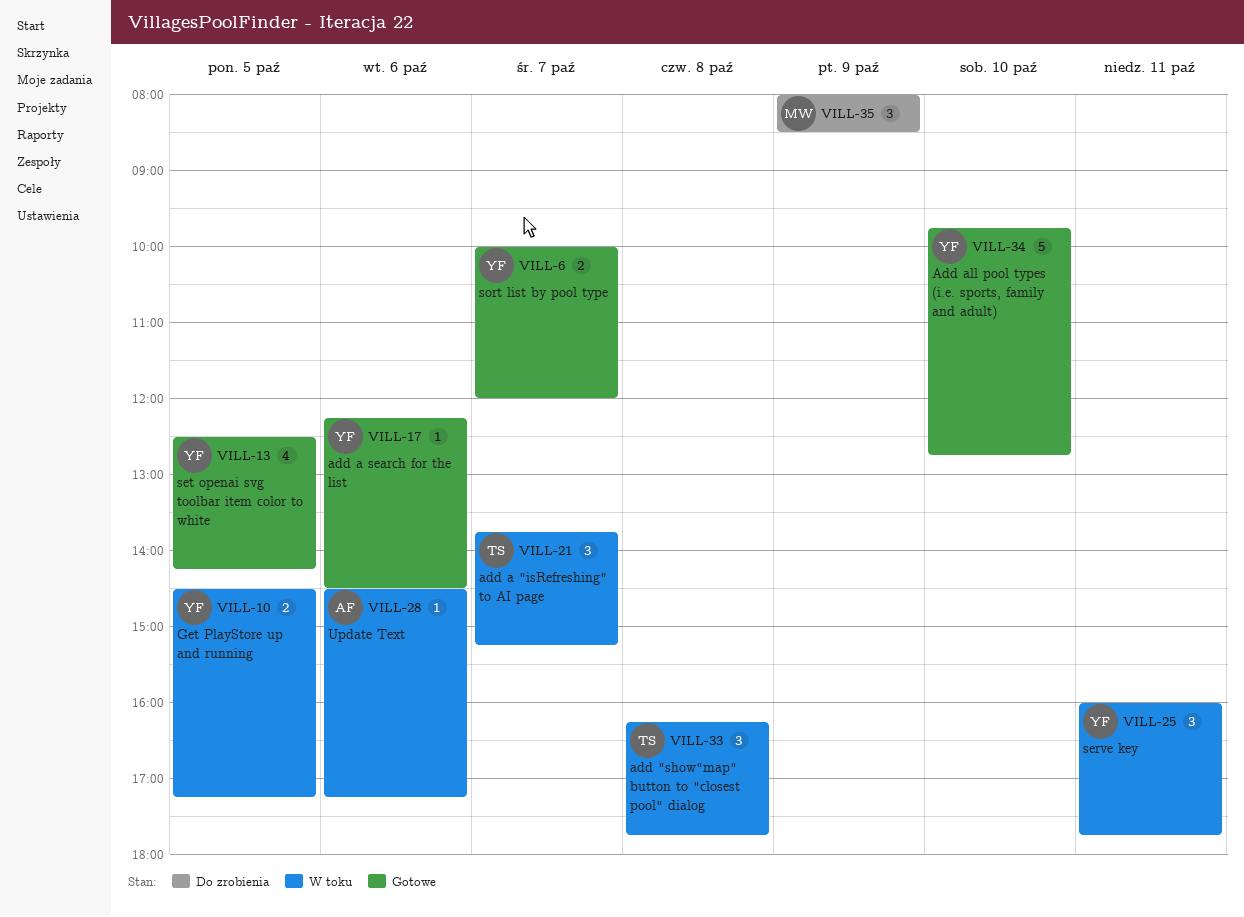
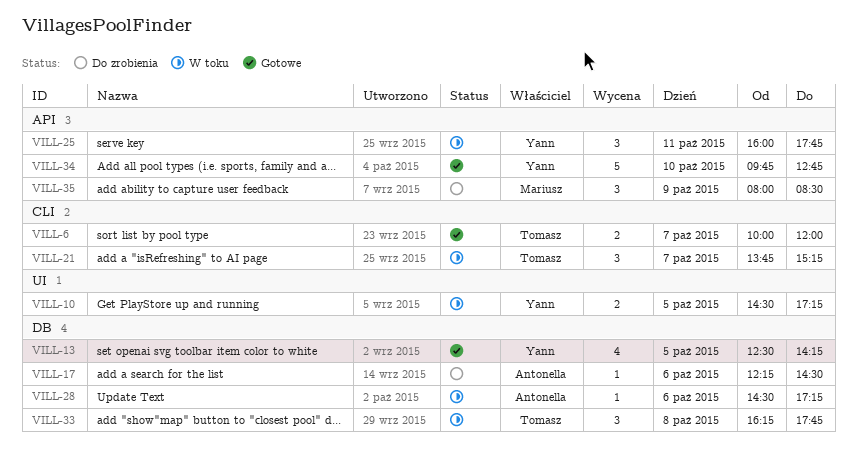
VILL-6, owner: Yann -> Tomasz
VILL-17, status: Gotowe -> Do zrobienia
VILL-17, owner: Yann -> Antonella

